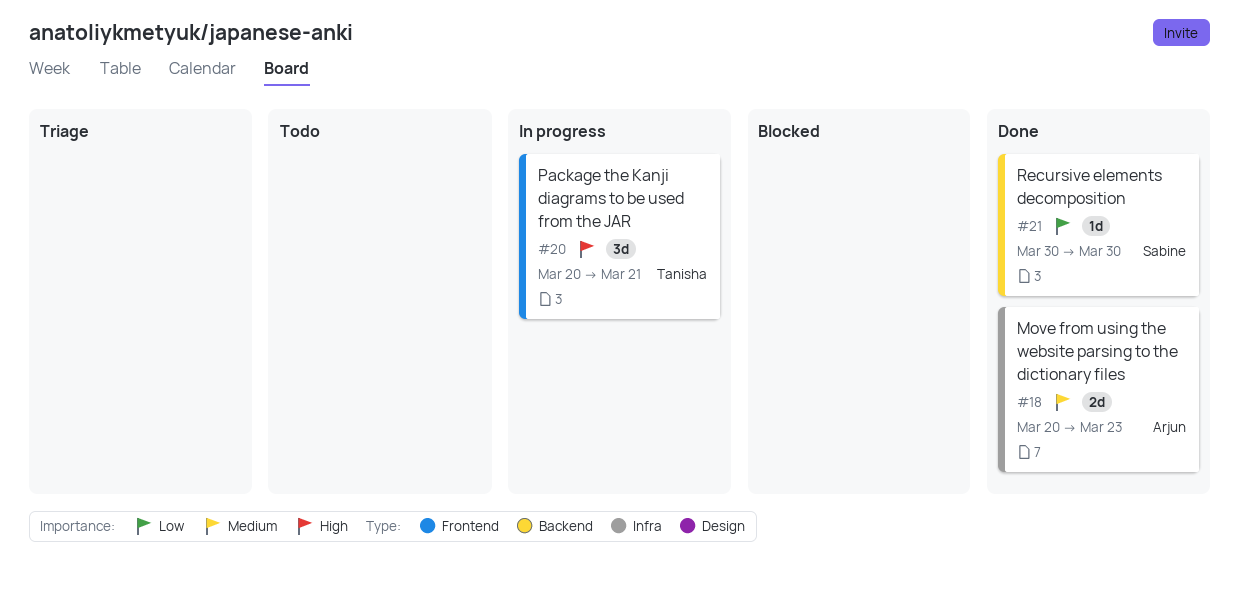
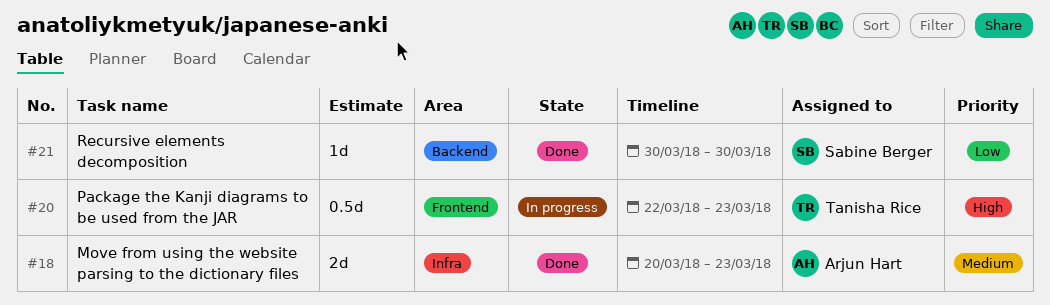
#20, estimate: 3d -> 0.5d
#20, start: Mar 20 -> Mar 22
#20, due: Mar 21 -> Mar 23

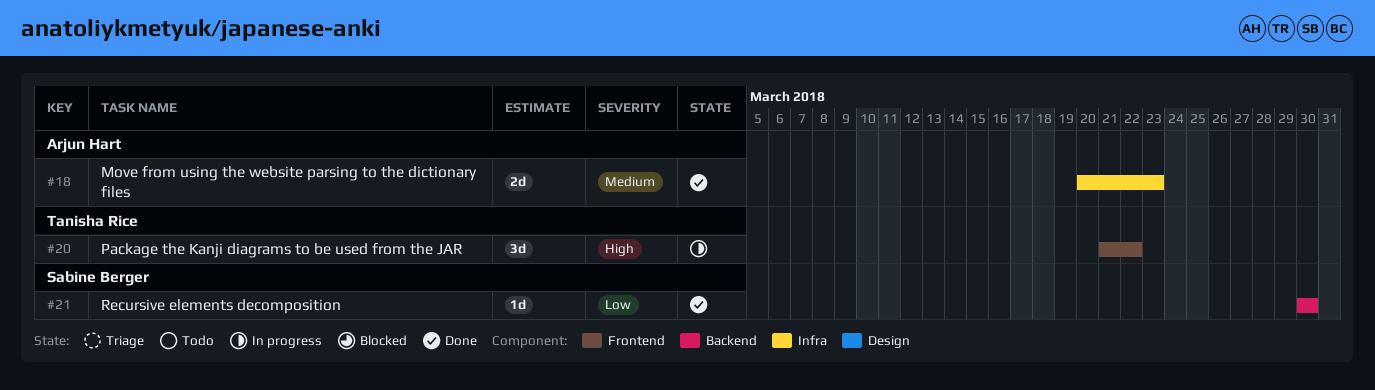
#20, estimate: 0.5d -> 3d
#20, start: Mar 22 -> Mar 21
#20, due: Mar 23 -> Mar 22

